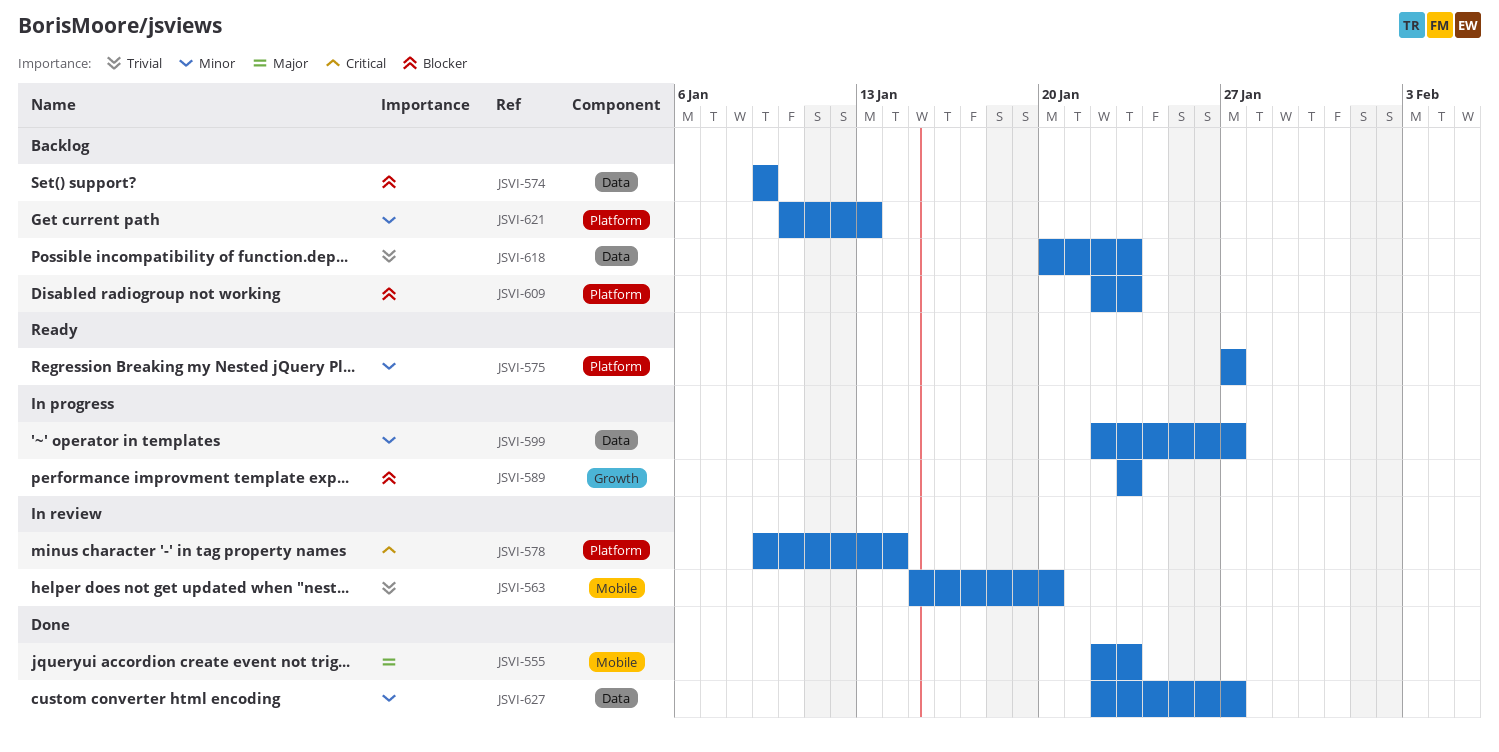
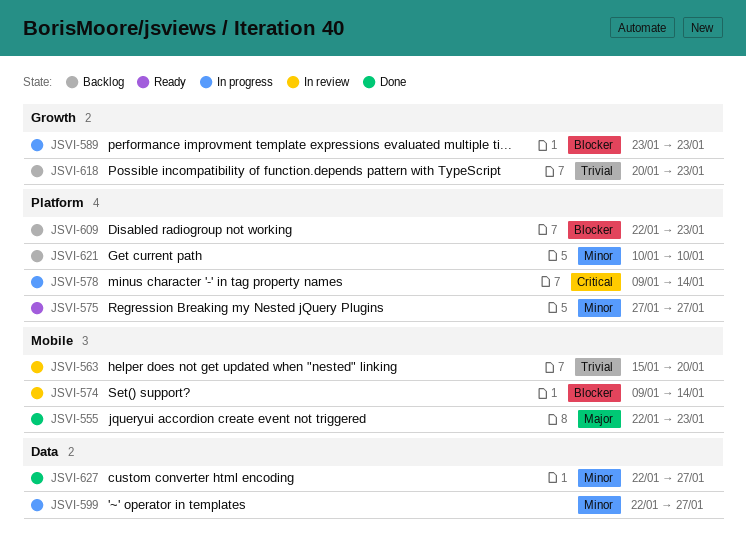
JSVI-574, status: Backlog -> In review
JSVI-574, label: Data -> Mobile
JSVI-574, due: Jan 9 -> Jan 14
JSVI-578, status: In review -> In progress
JSVI-618, label: Data -> Growth
JSVI-621, due: Jan 13 -> Jan 10

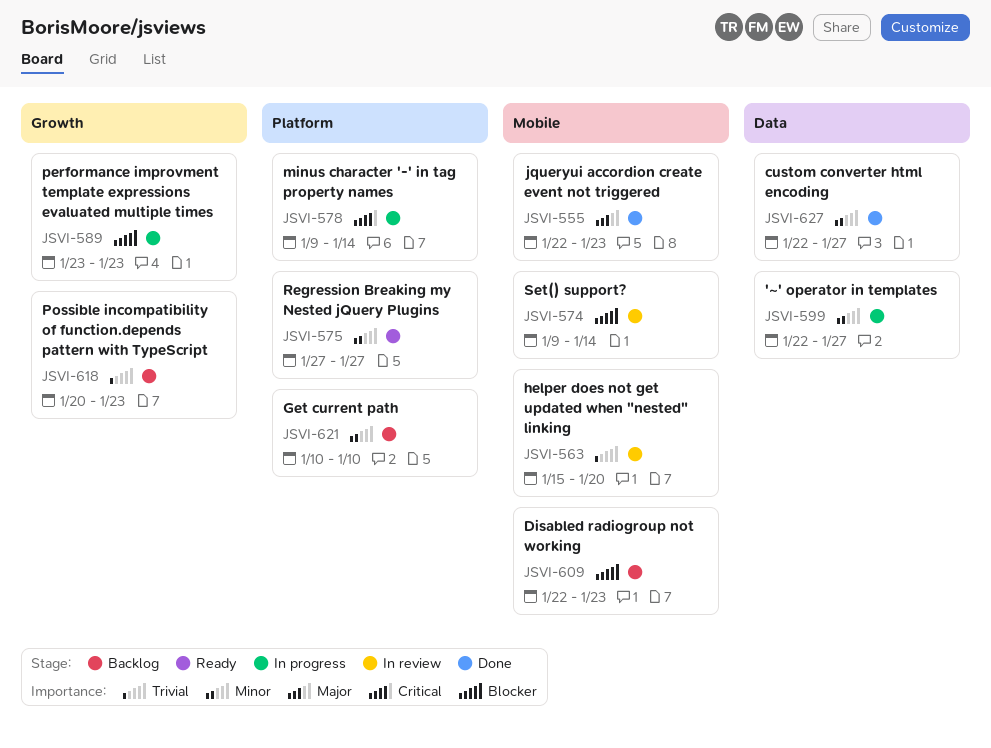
JSVI-609, label: Platform -> Mobile

